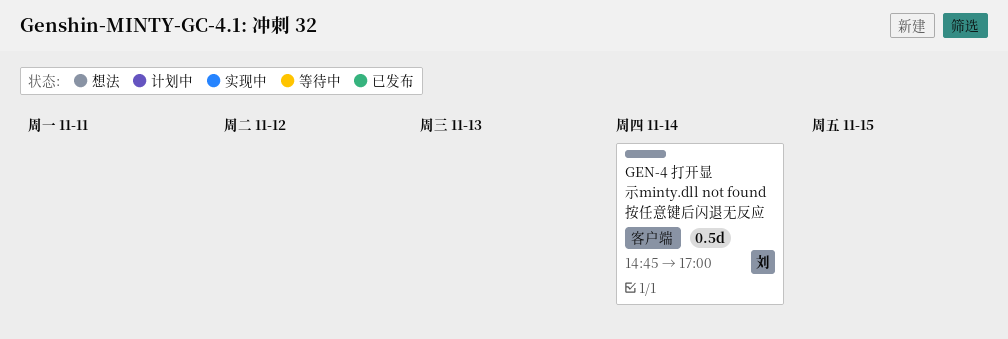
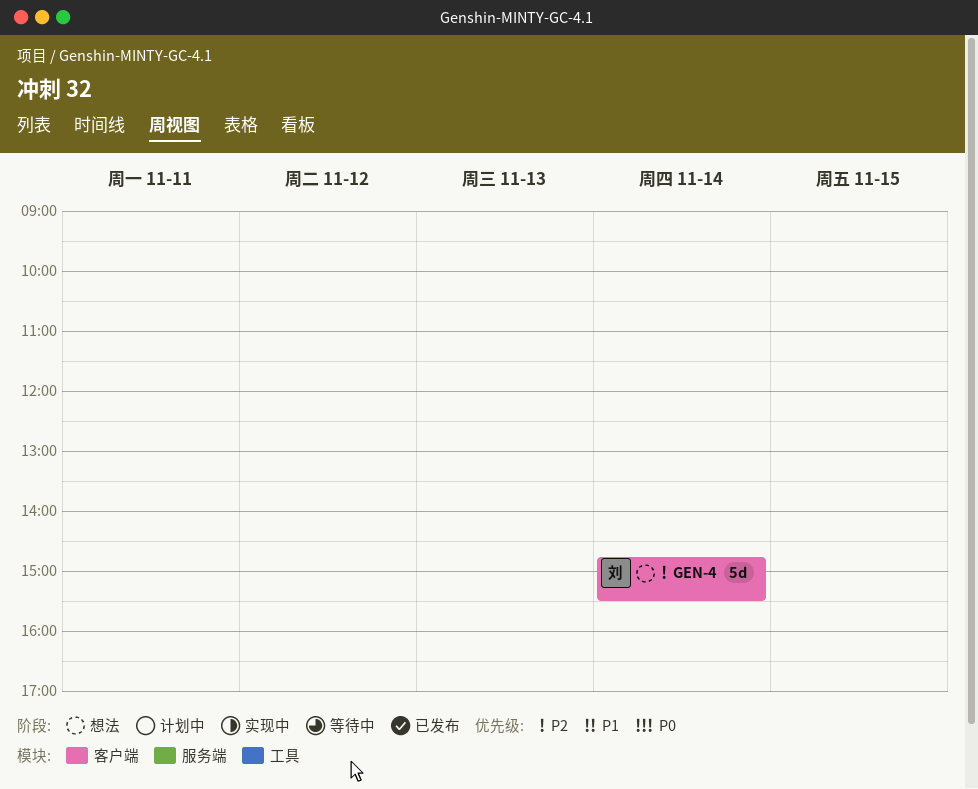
GEN-4, estimate: 0.5d -> 5d
GEN-4, ends: 17:00 -> 15:30

